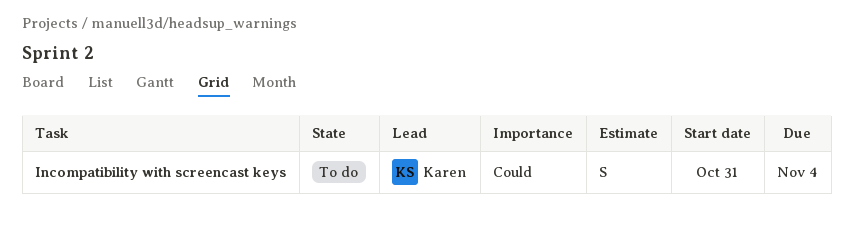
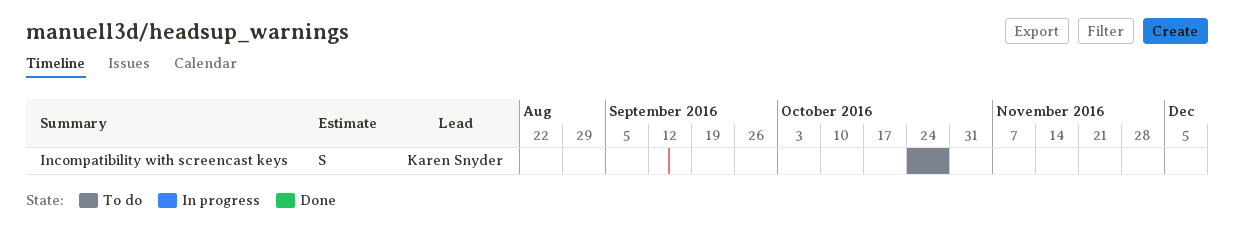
Incompatibility with screencast keys, start: Oct 31 -> Oct 24
Incompatibility with screencast keys, due: Nov 4 -> Oct 28

